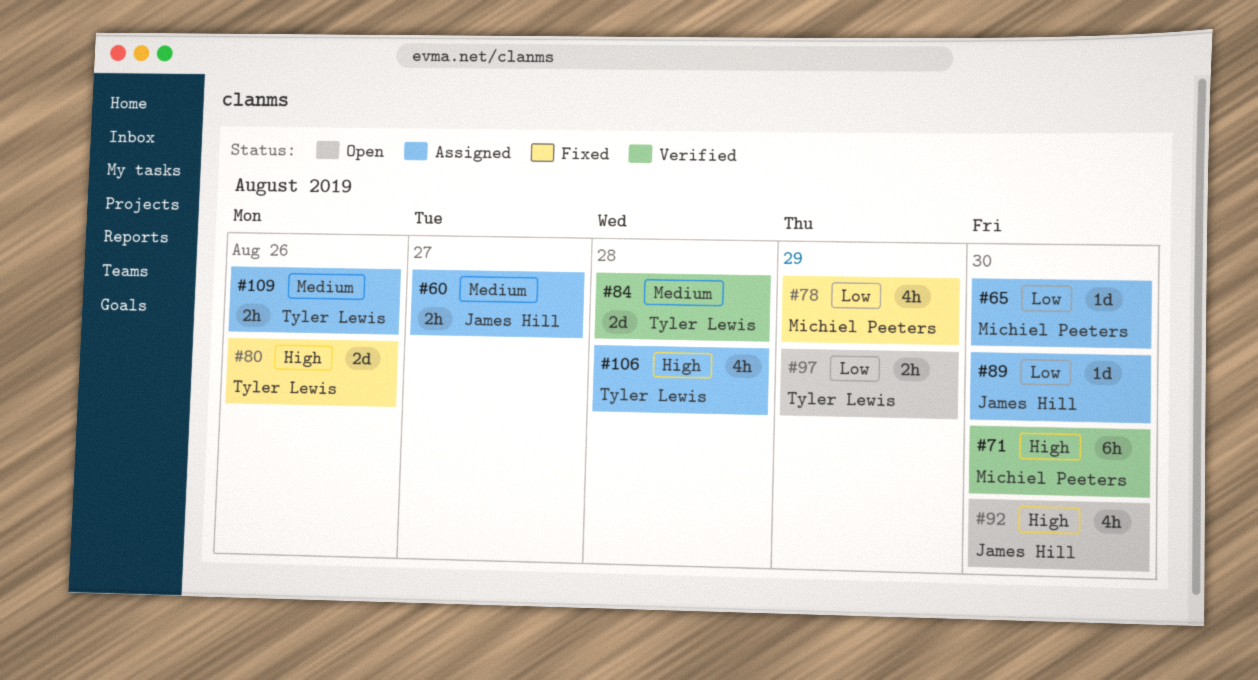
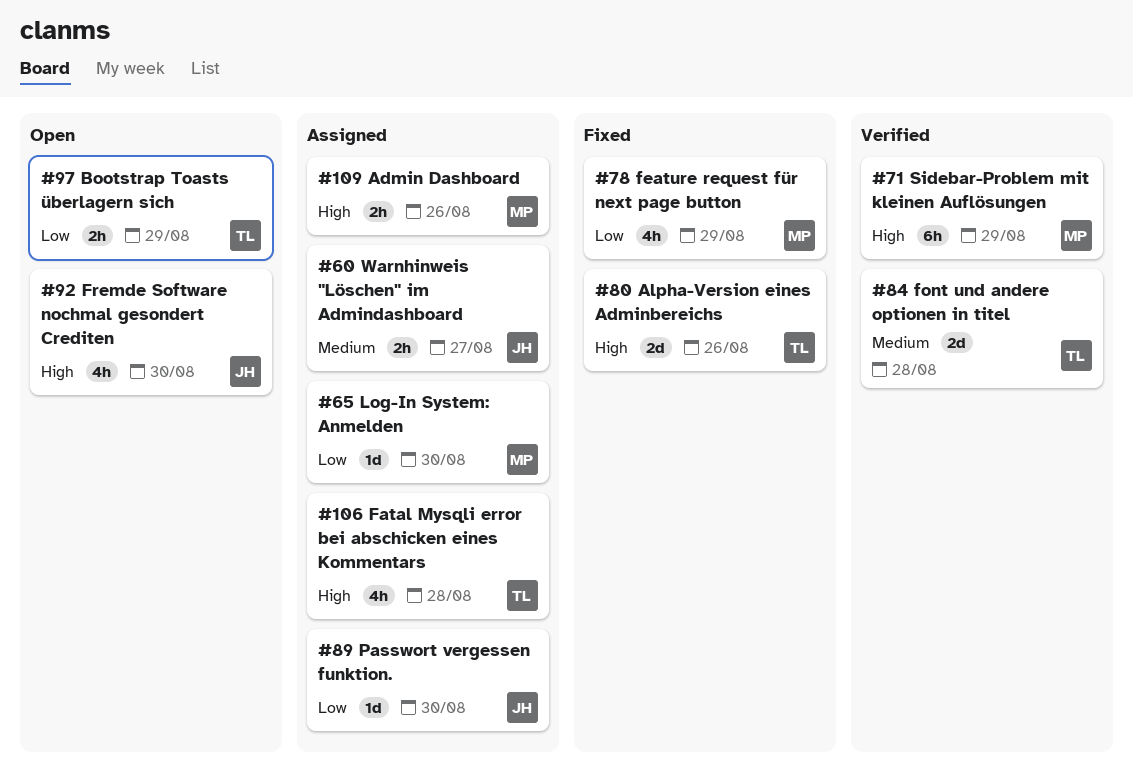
#71, due: Aug 30 -> Aug 29
#109, owner: Tyler Lewis -> Michiel Peeters
#109, priority: Medium -> High

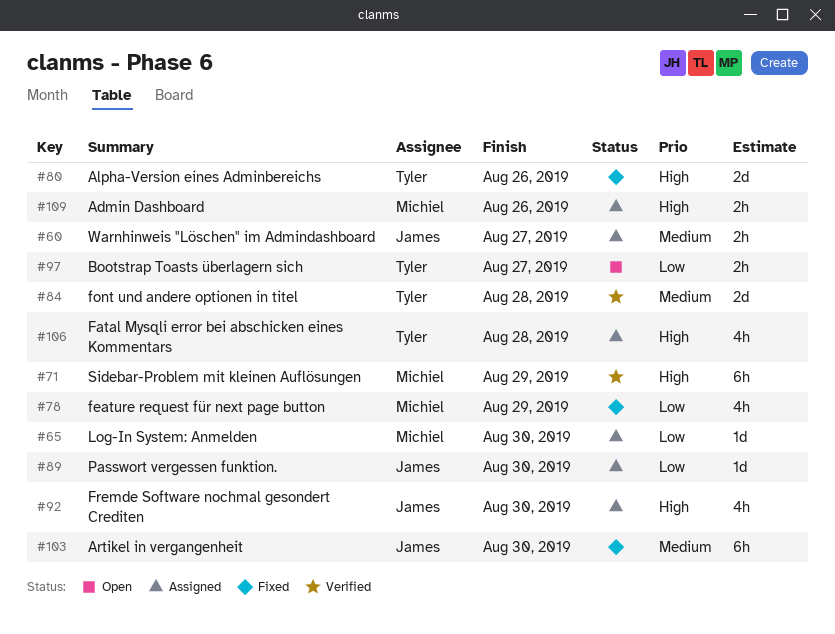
#92, status: Open -> Assigned
#97, due: Aug 29 -> Aug 27
#103: none -> present

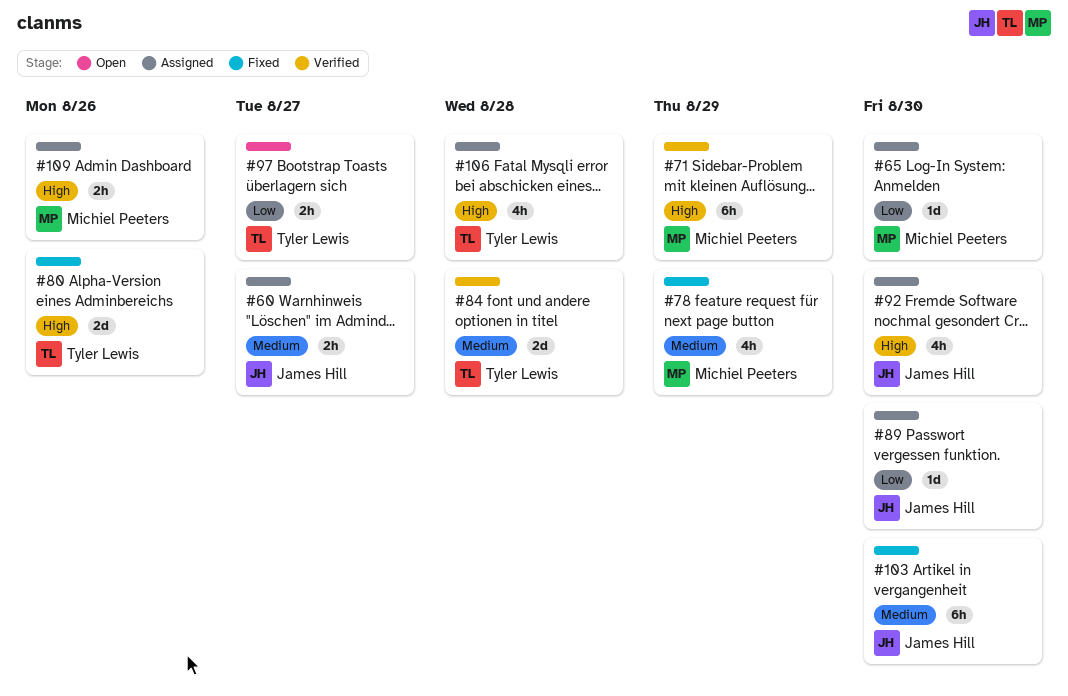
#78, priority: Low -> Medium

